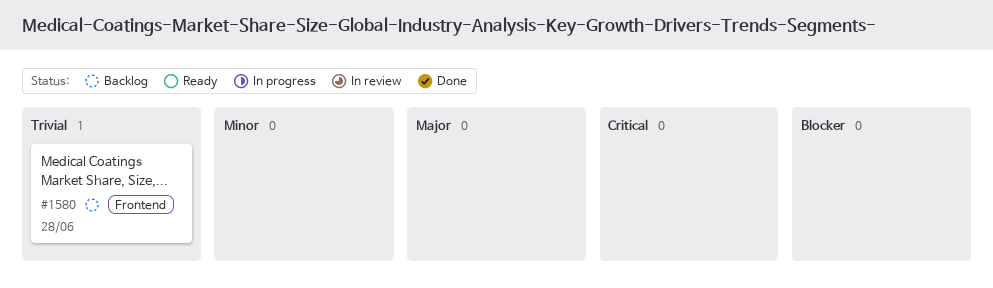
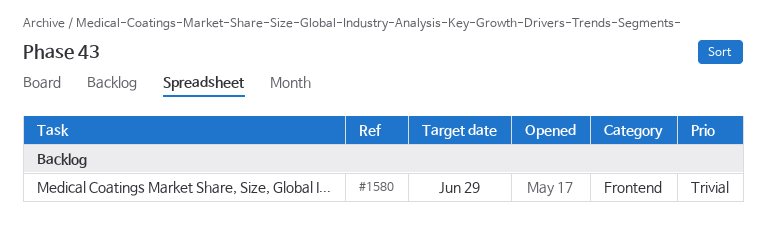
#1580, due: Jun 28 -> Jun 29

